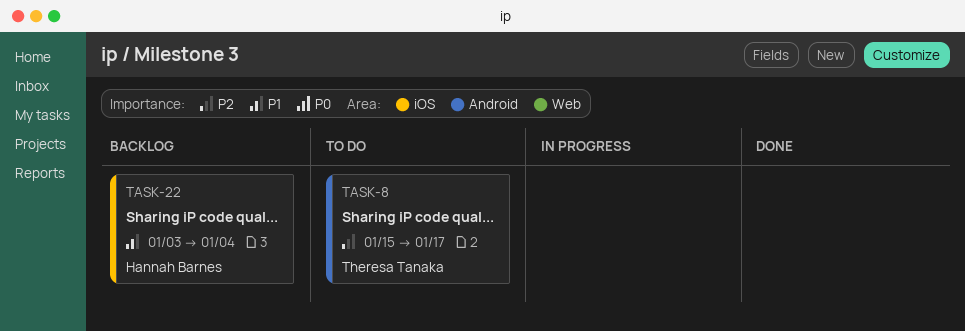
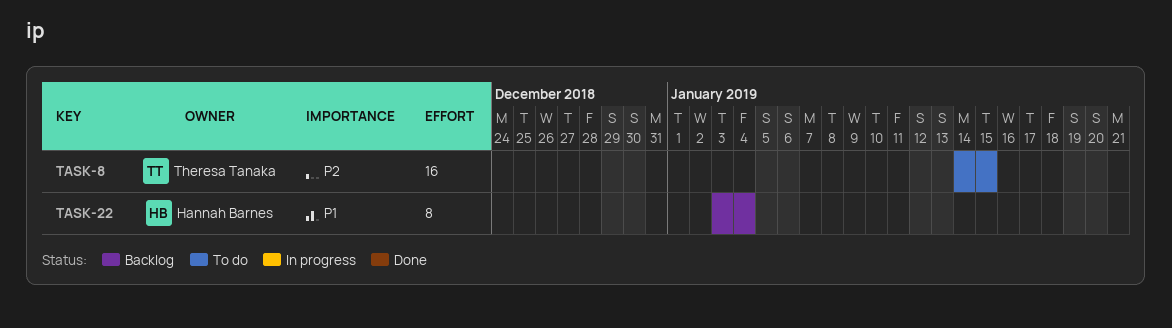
TASK-8, start: Jan 15 -> Jan 14
TASK-8, due: Jan 17 -> Jan 15

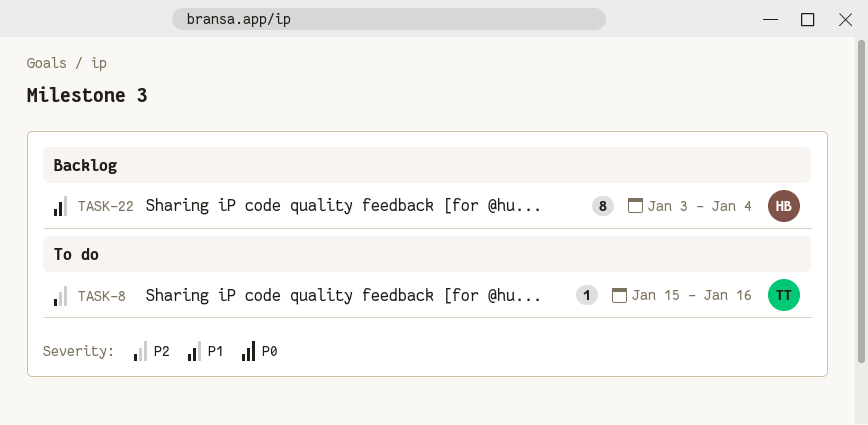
TASK-8, estimate: 16 -> 1
TASK-8, start: Jan 14 -> Jan 15
TASK-8, due: Jan 15 -> Jan 16

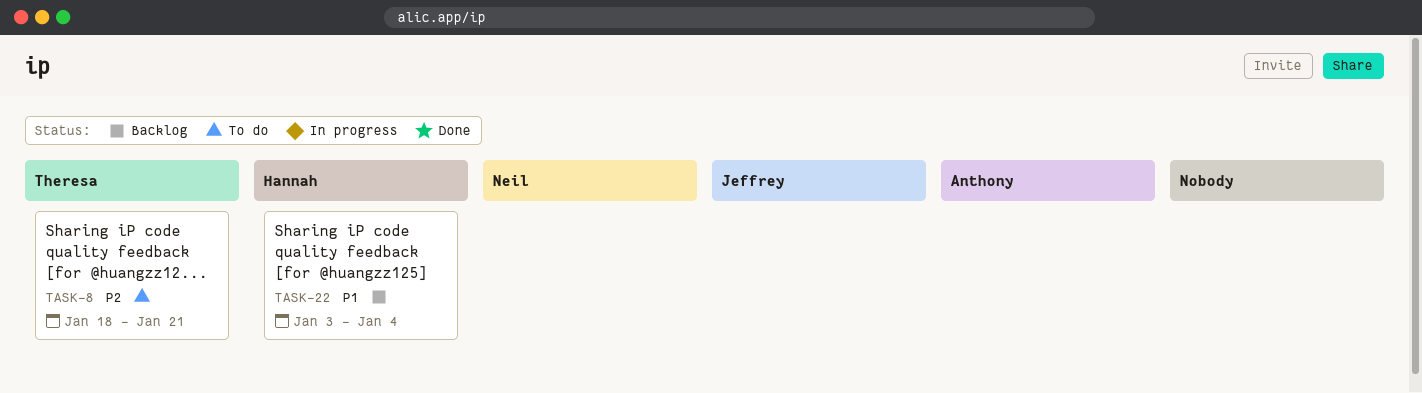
TASK-8, start: Jan 15 -> Jan 18
TASK-8, due: Jan 16 -> Jan 21

